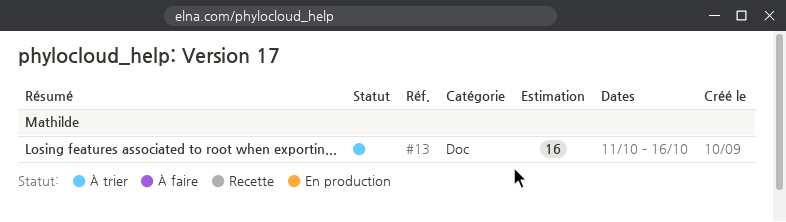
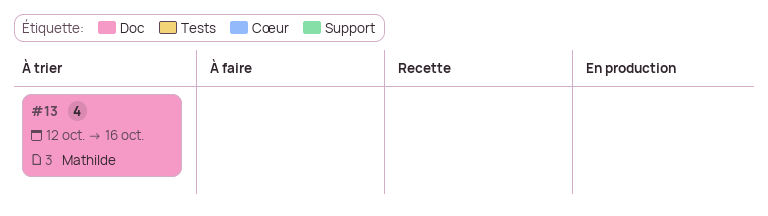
#13, estimate: 16 -> 4
#13, start: Oct 11 -> Oct 12

